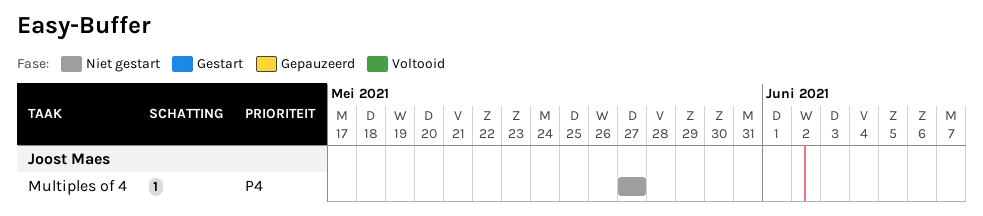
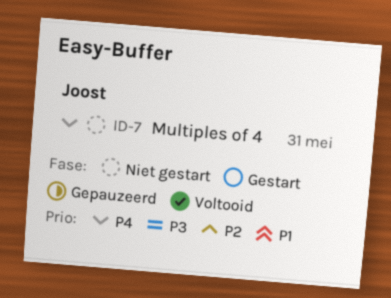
Multiples of 4, due: May 27 -> May 31

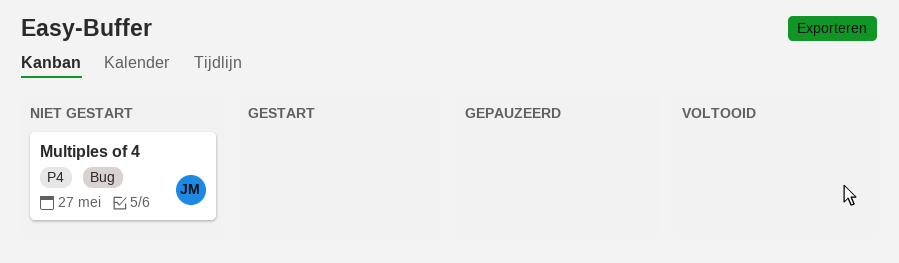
Multiples of 4, due: May 31 -> May 27

